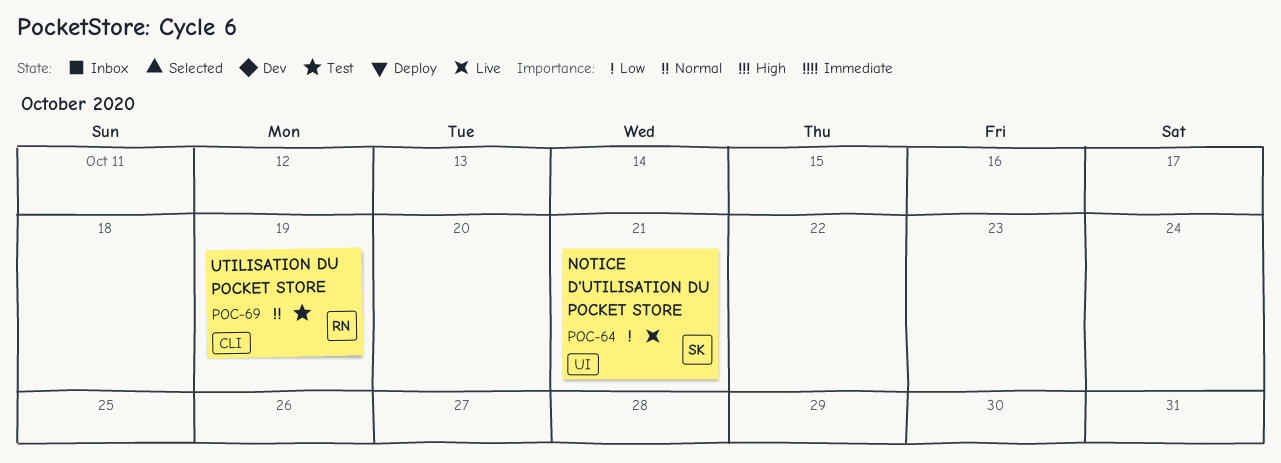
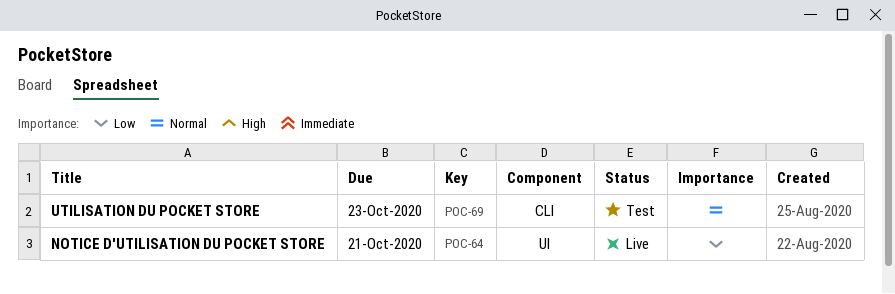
POC-69, due: Oct 19 -> Oct 23

